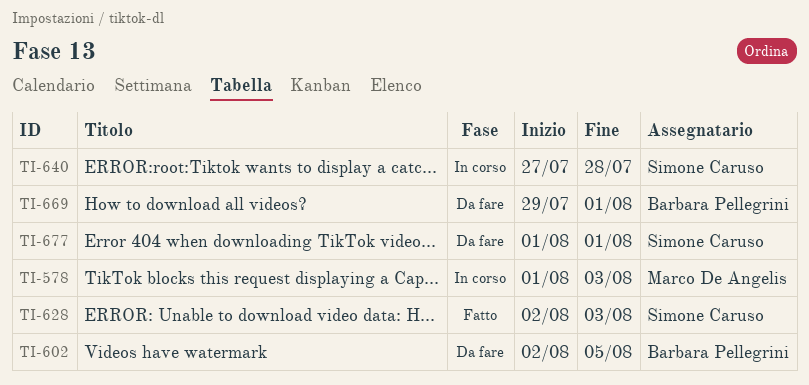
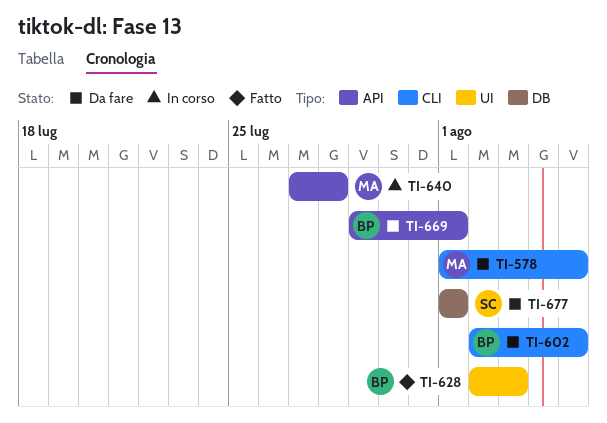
TI-578, status: In corso -> Da fare
TI-578, due: Aug 3 -> Aug 5
TI-628, owner: Simone Caruso -> Barbara Pellegrini
TI-640, owner: Simone Caruso -> Marco De Angelis

